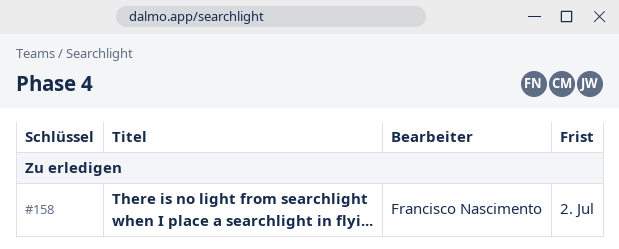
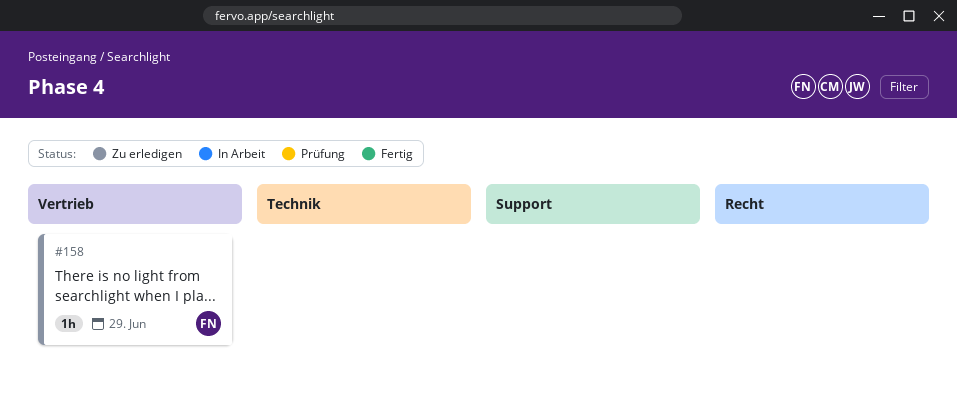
#158, due: Jul 2 -> Jun 29

